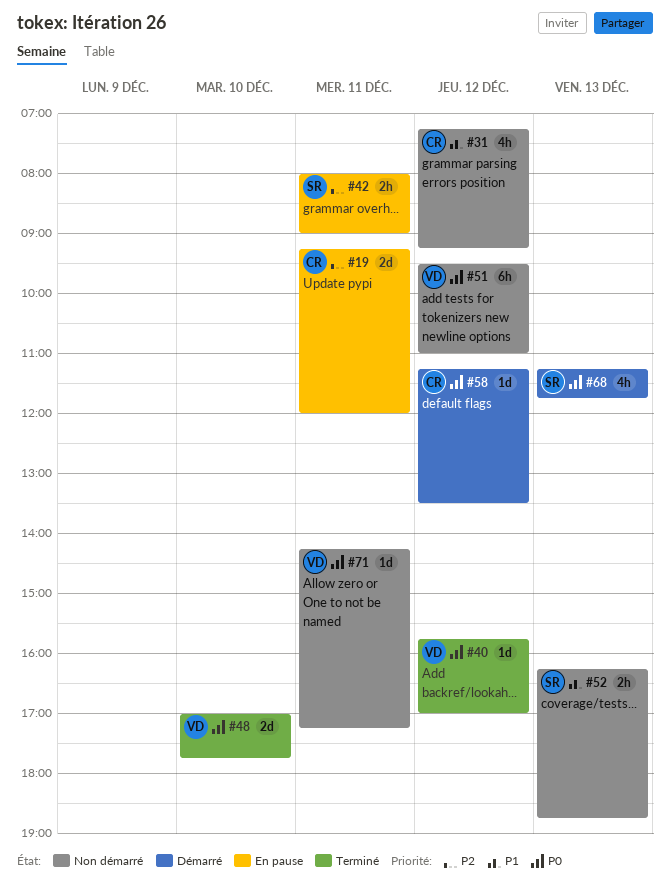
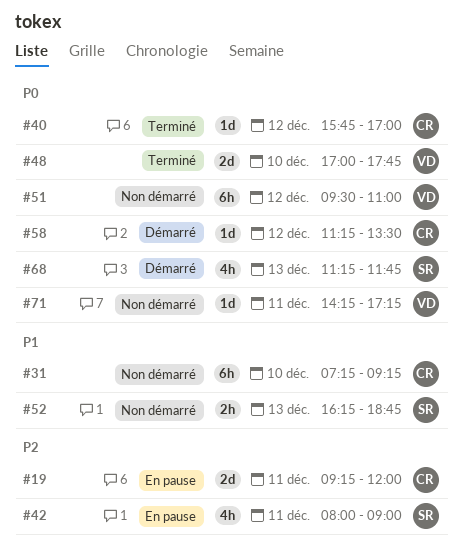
#31, estimate: 4h -> 6h
#31, day: Dec 12 -> Dec 10
#40, owner: VD -> CR
#42, estimate: 2h -> 4h

